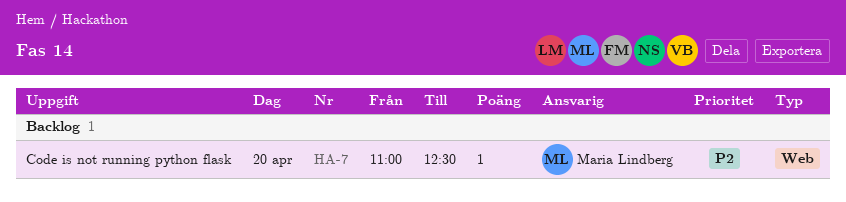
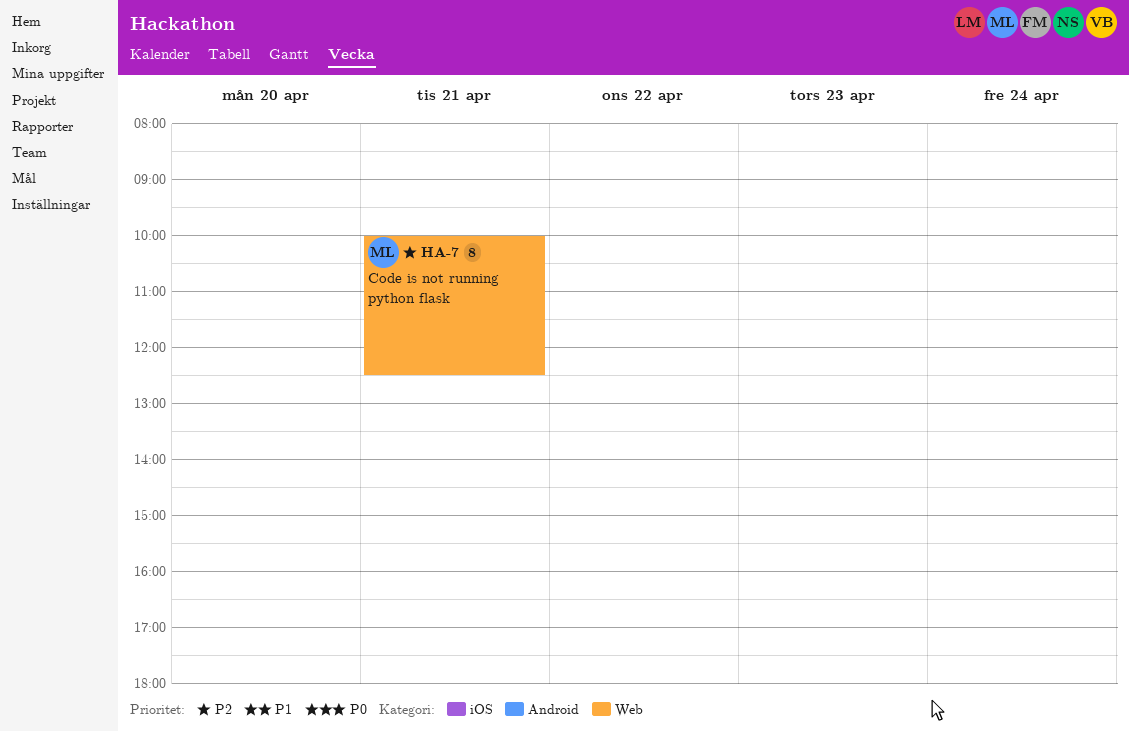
HA-7, estimate: 1 -> 8
HA-7, day: Apr 20 -> Apr 21
HA-7, begins: 11:00 -> 10:00

